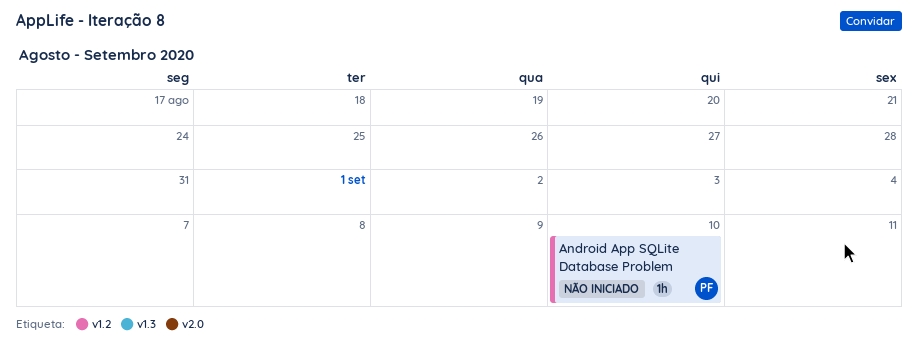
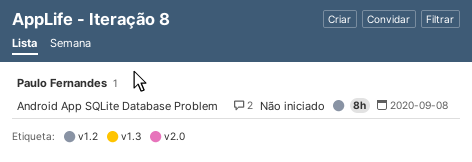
Android App SQLite Database Problem, estimate: 1h -> 8h
Android App SQLite Database Problem, due: Sep 10 -> Sep 8

